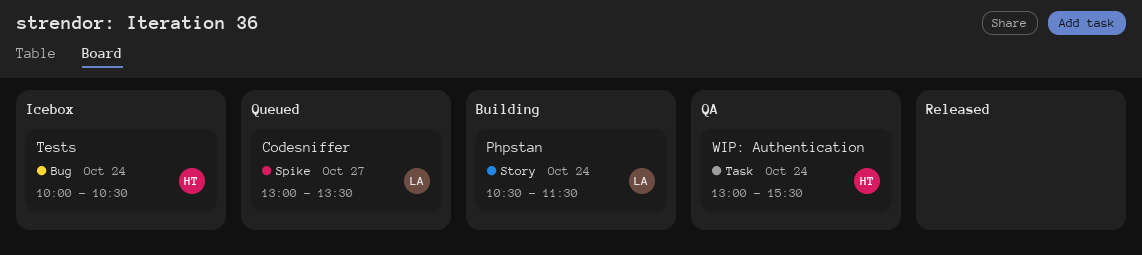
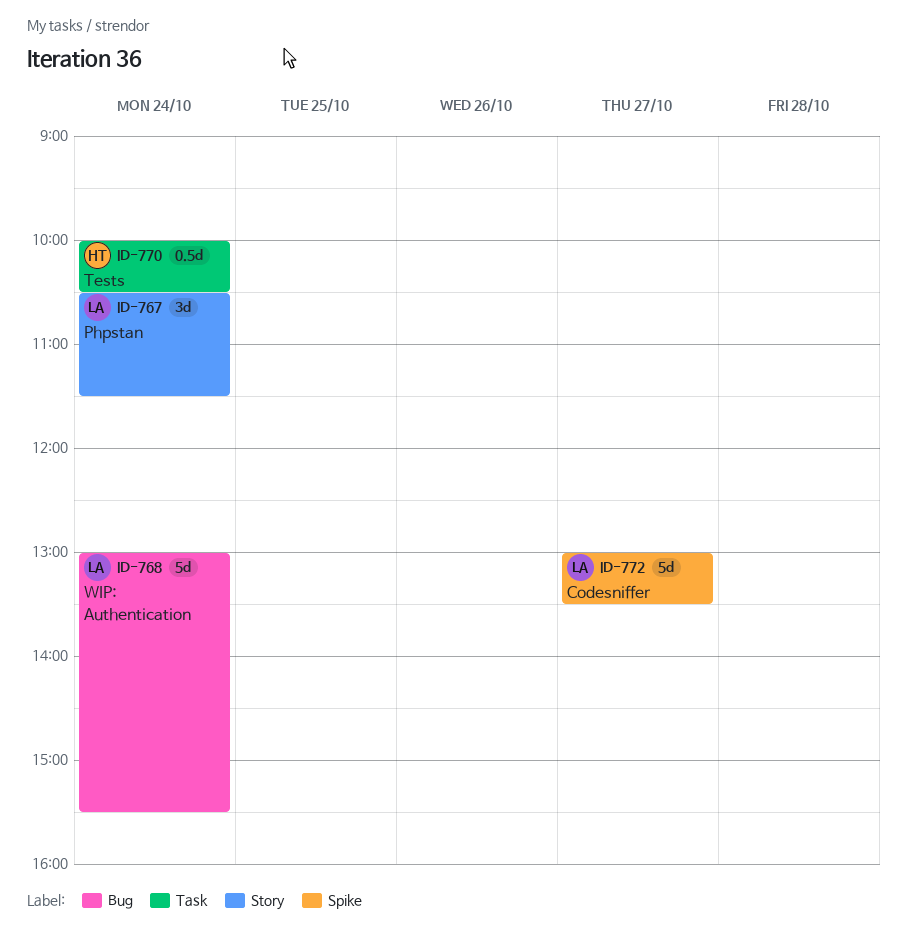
Tests, label: Bug -> Task
WIP: Authentication, owner: HT -> LA
WIP: Authentication, label: Task -> Bug

